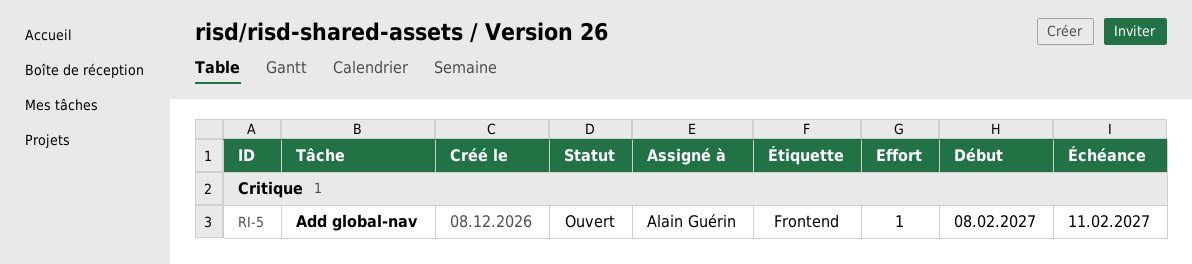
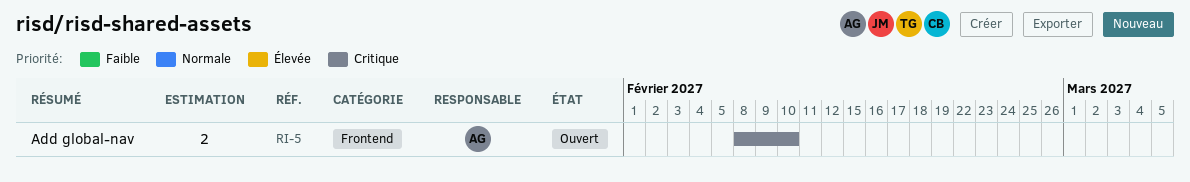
RI-5, estimate: 1 -> 2
RI-5, due: Feb 11 -> Feb 10

